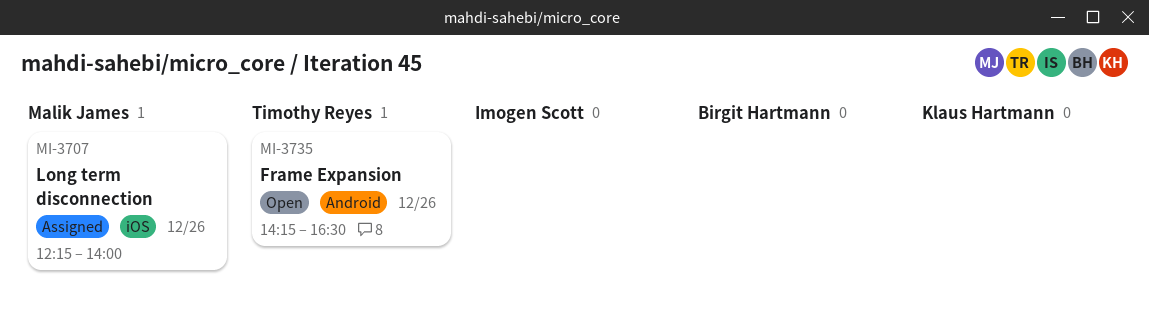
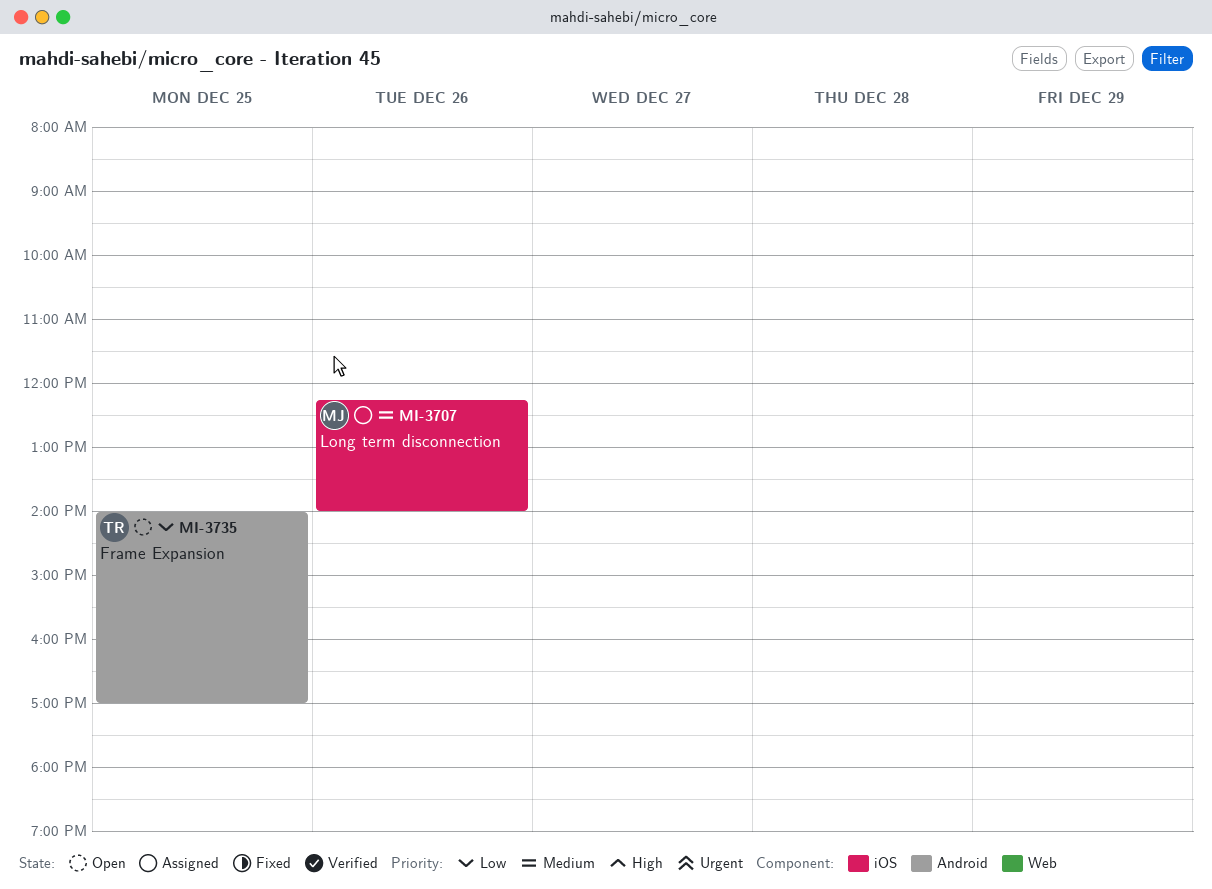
MI-3735, day: Dec 26 -> Dec 25
MI-3735, begins: 14:15 -> 14:00
MI-3735, ends: 16:30 -> 17:00

